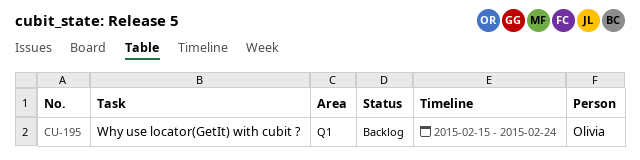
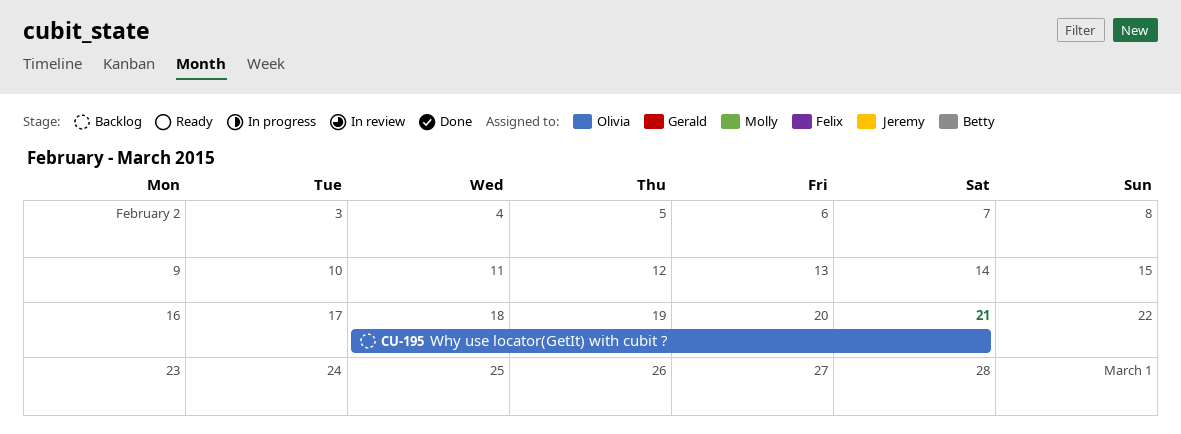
CU-195, start: Feb 15 -> Feb 18
CU-195, due: Feb 24 -> Feb 21

